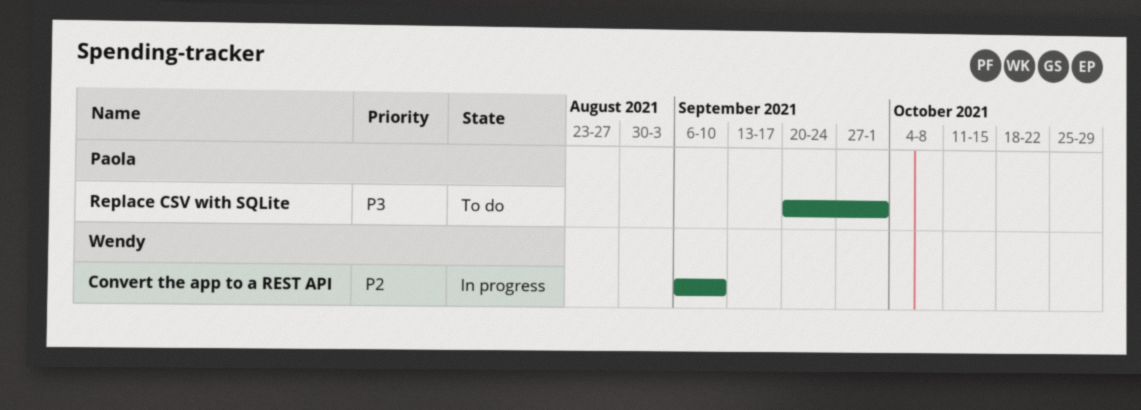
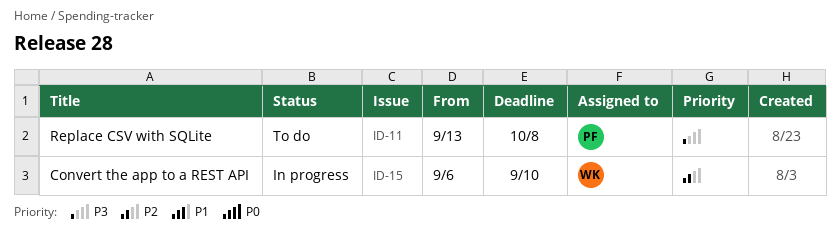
Replace CSV with SQLite, start: Sep 20 -> Sep 13
Replace CSV with SQLite, due: Oct 1 -> Oct 8

